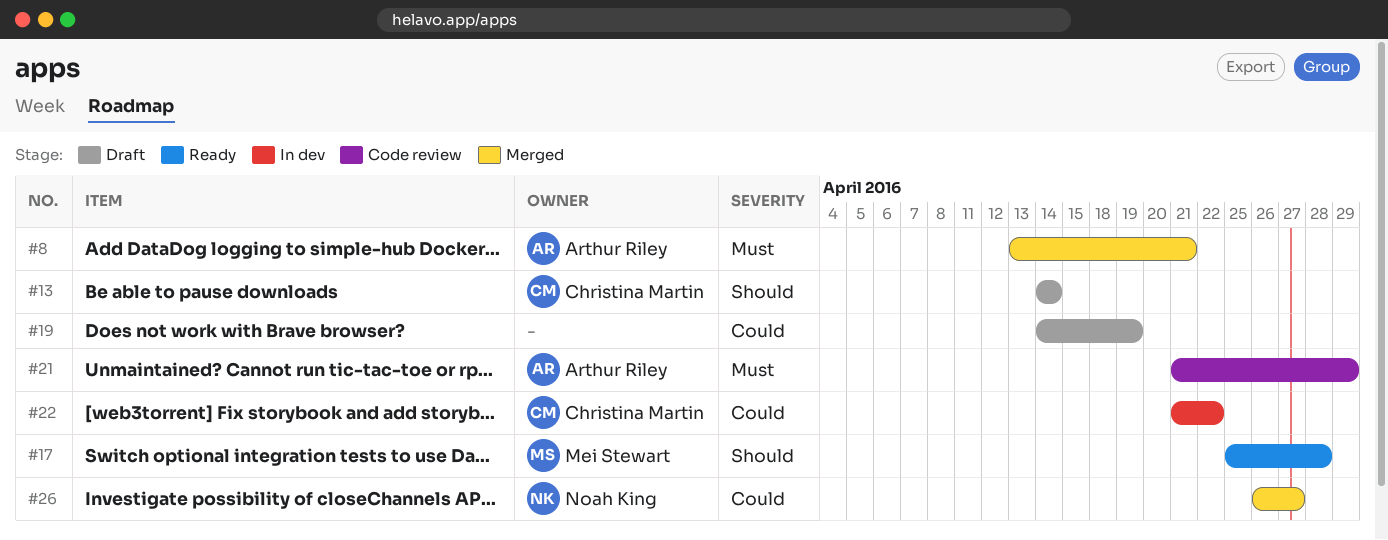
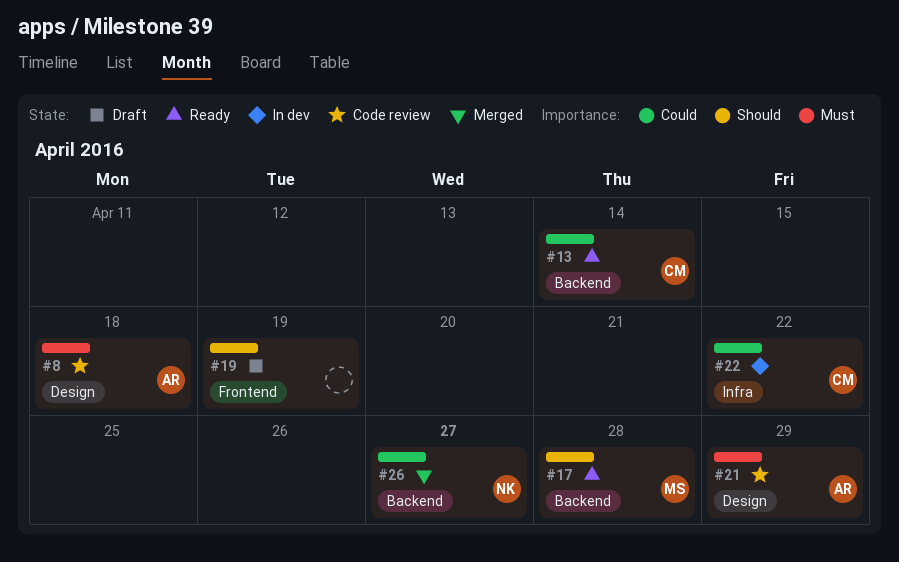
#8, status: Merged -> Code review
#8, due: Apr 21 -> Apr 18
#13, status: Draft -> Ready
#13, priority: Should -> Could
#19, priority: Could -> Should

